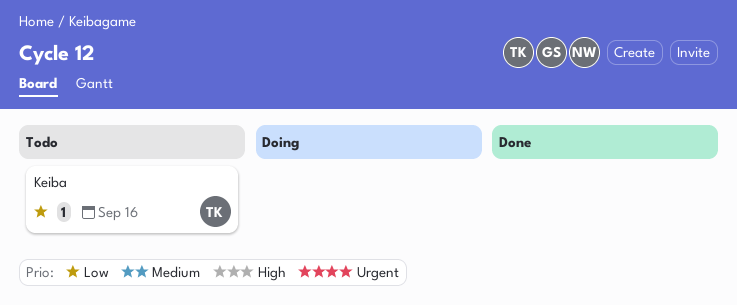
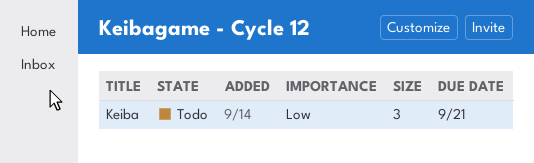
Keiba, estimate: 1 -> 3
Keiba, due: Sep 16 -> Sep 21

